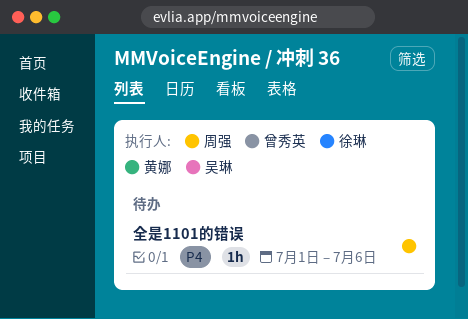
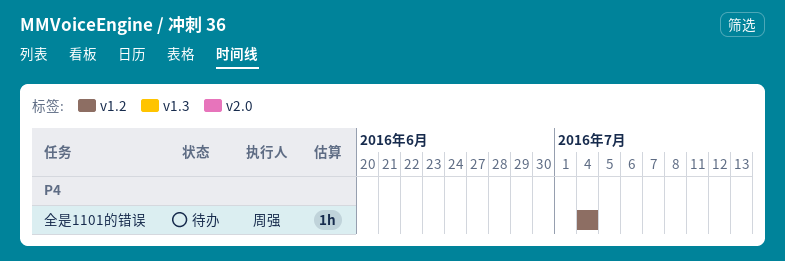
全是1101的错误, start: Jul 1 -> Jul 4
全是1101的错误, due: Jul 6 -> Jul 4

